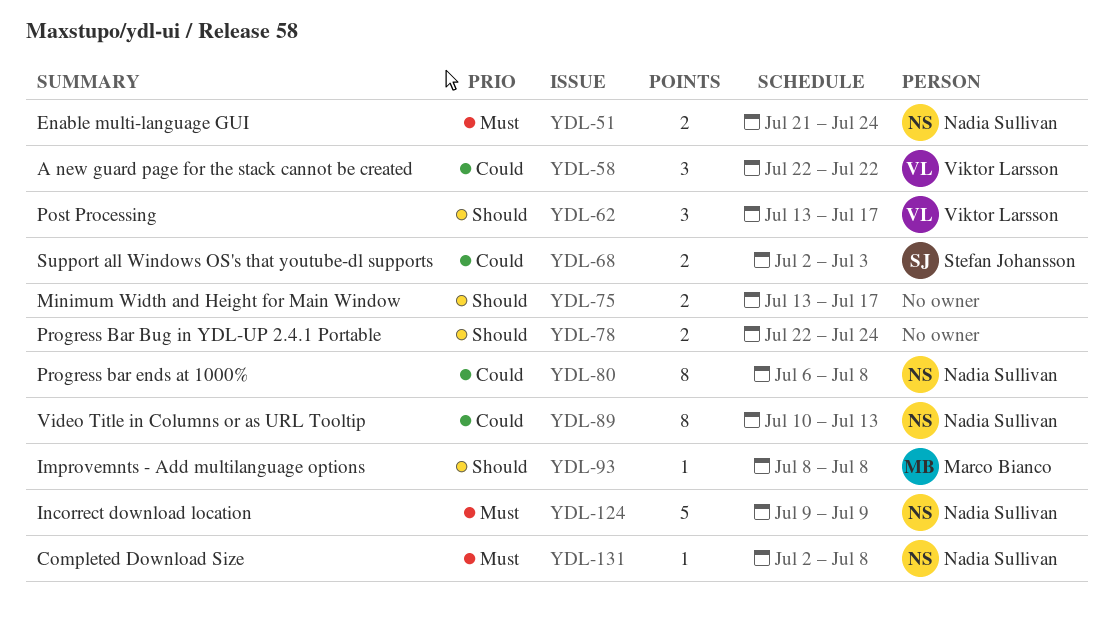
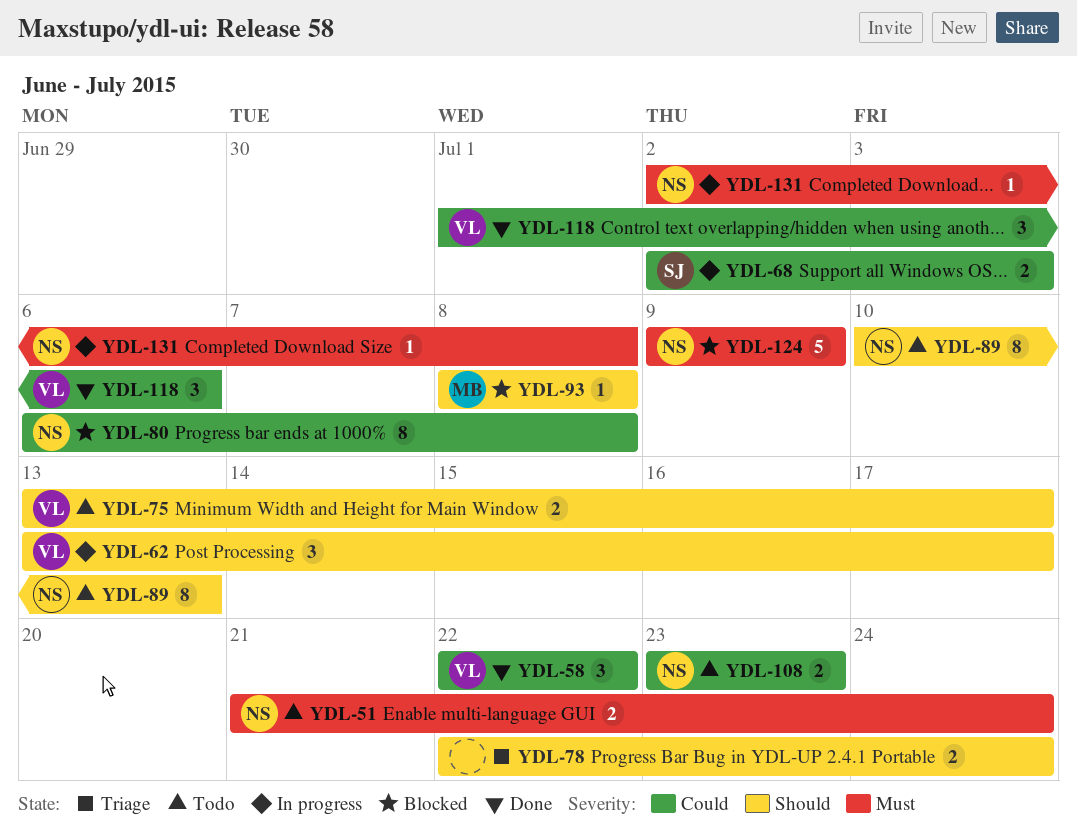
YDL-75, owner: none -> Viktor Larsson
YDL-89, priority: Could -> Should
YDL-108: none -> present
YDL-118: none -> present

